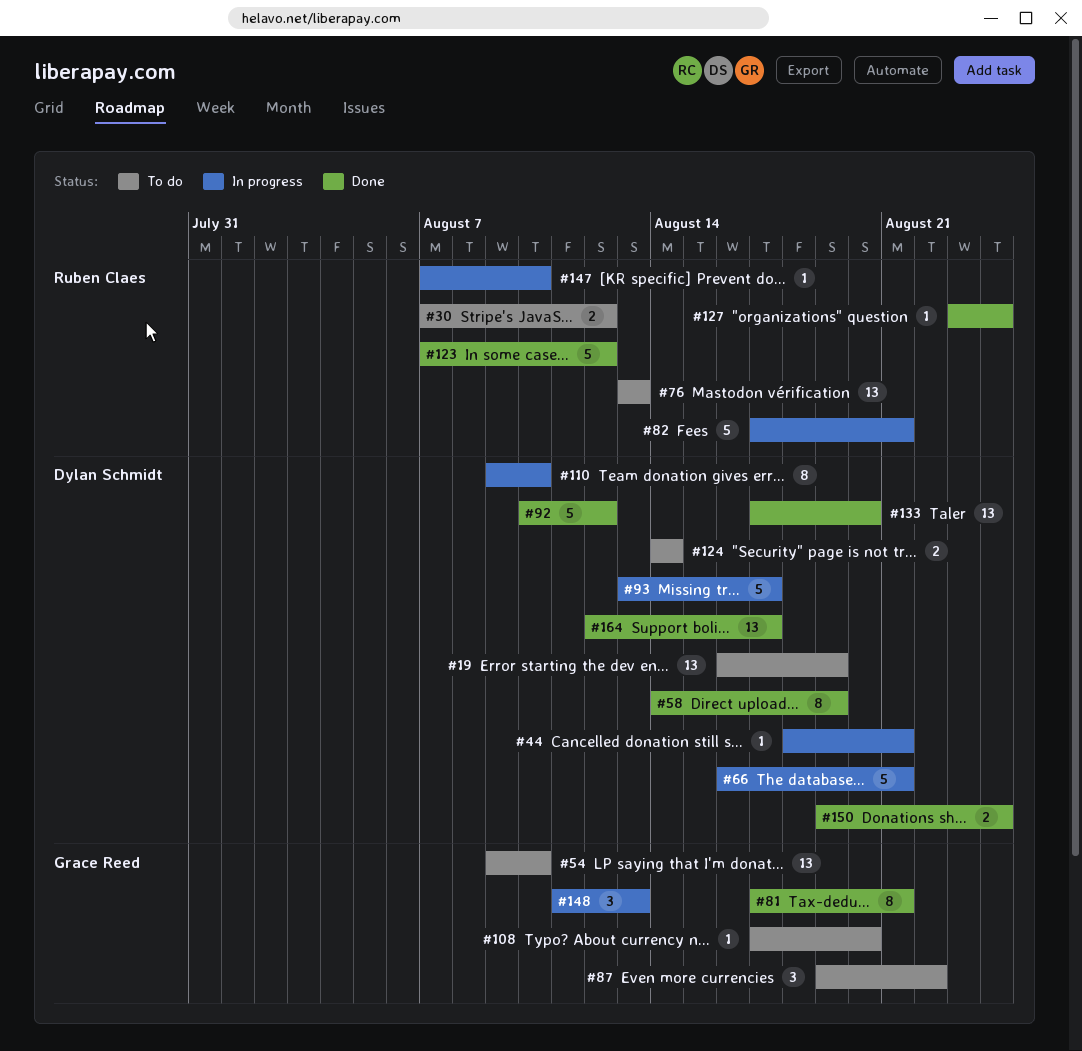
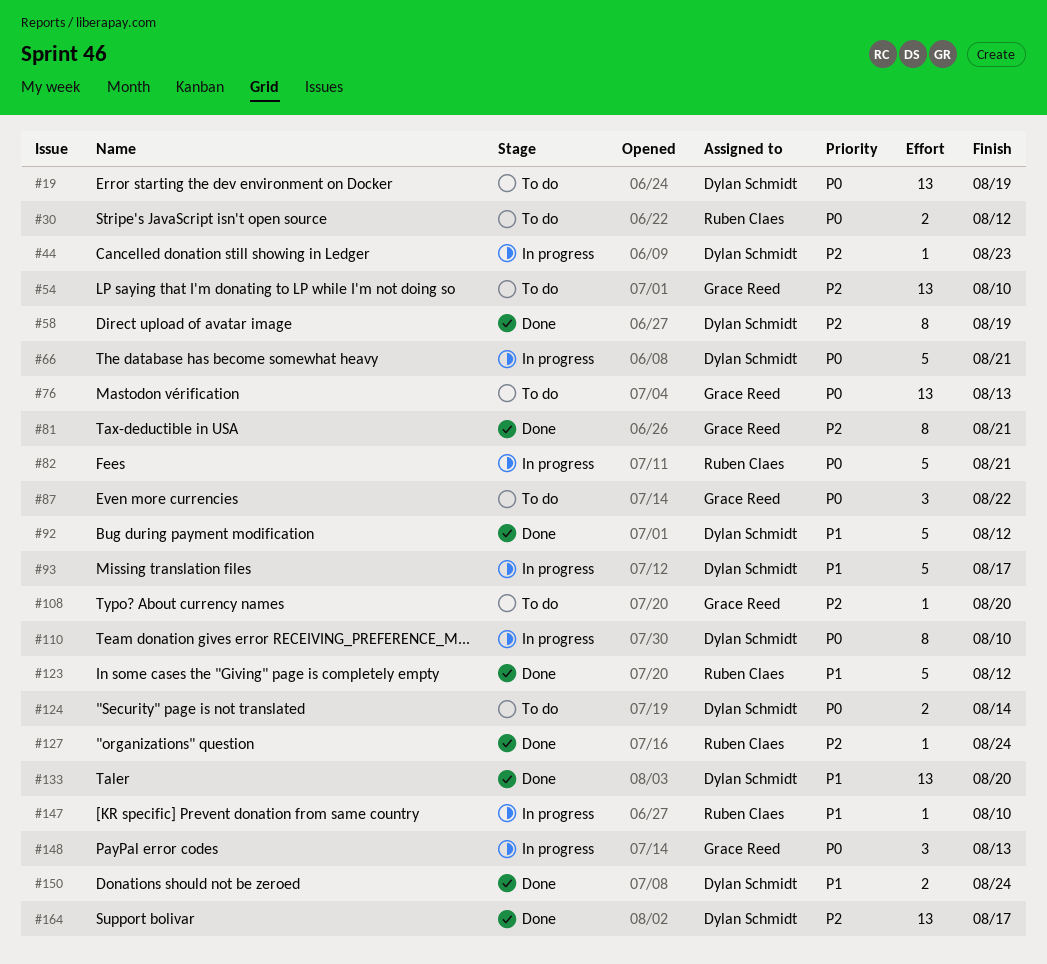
#44, due: Aug 21 -> Aug 23
#76, owner: Ruben Claes -> Grace Reed

